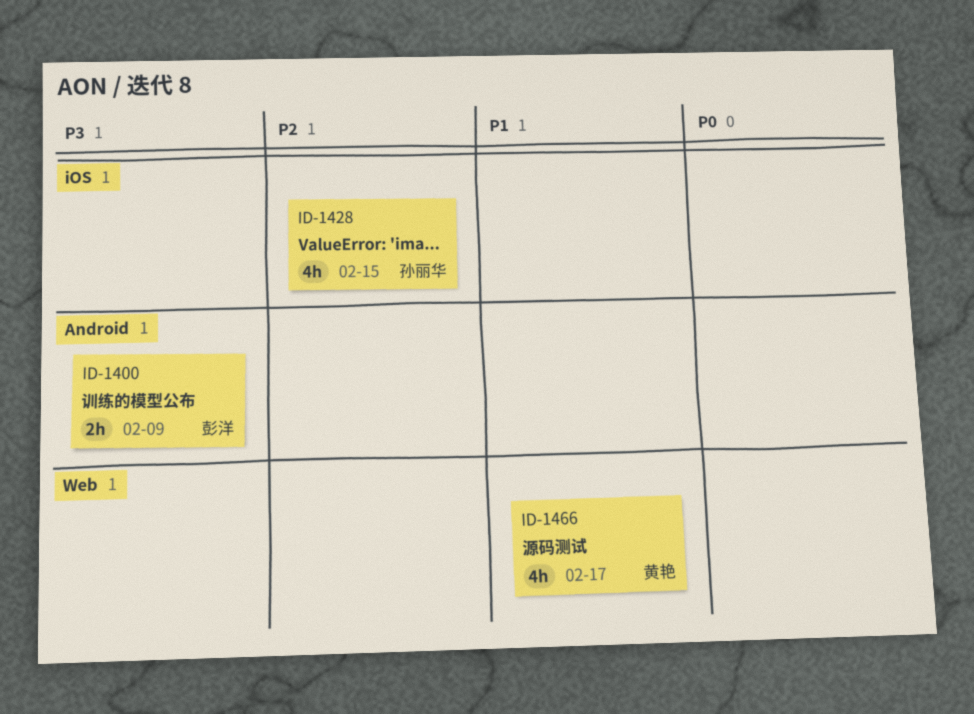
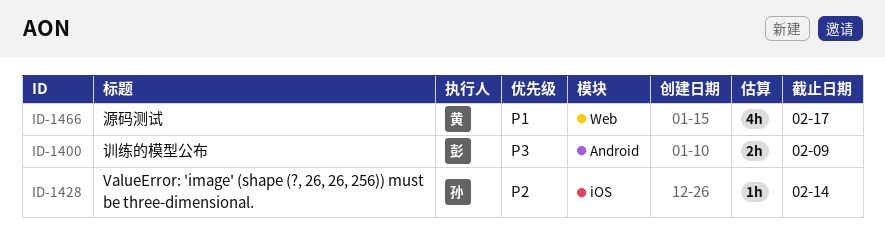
ID-1428, estimate: 4h -> 1h
ID-1428, due: Feb 15 -> Feb 14

